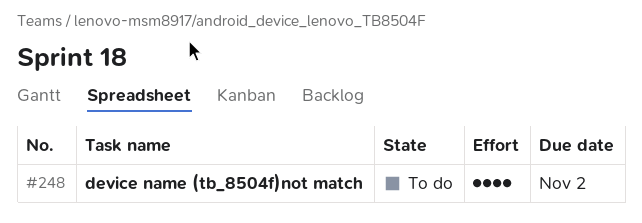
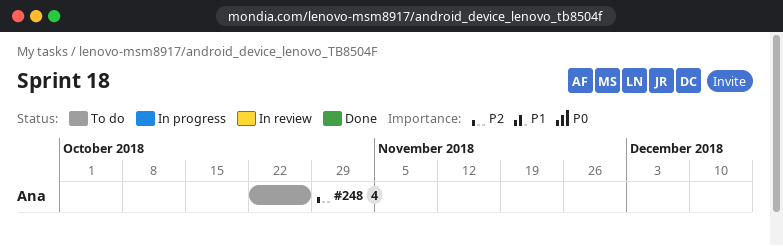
#248, due: Nov 2 -> Oct 26

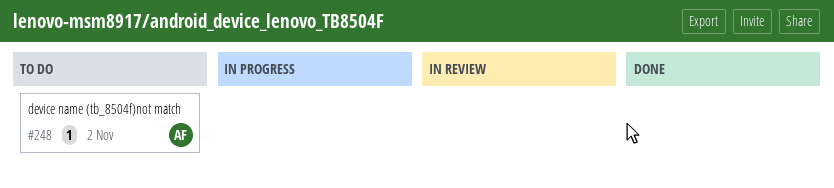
#248, estimate: 4 -> 1
#248, due: Oct 26 -> Nov 2

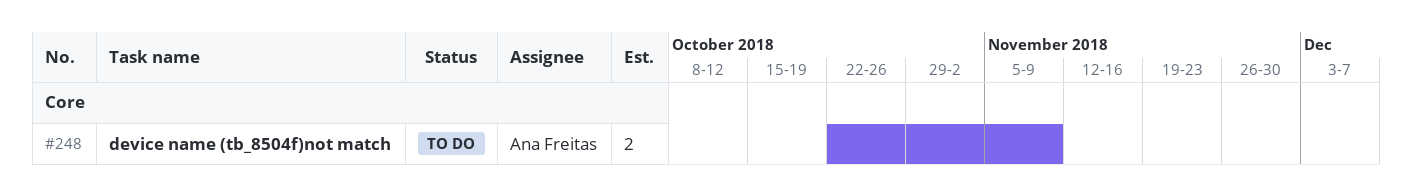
#248, estimate: 1 -> 2
#248, due: Nov 2 -> Nov 9

